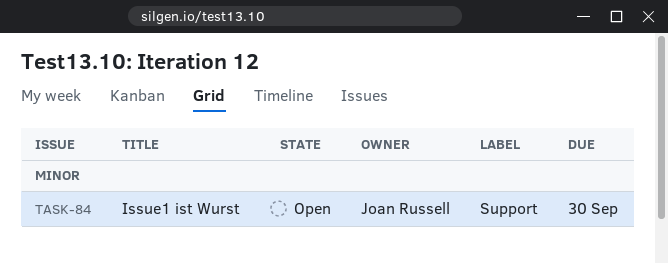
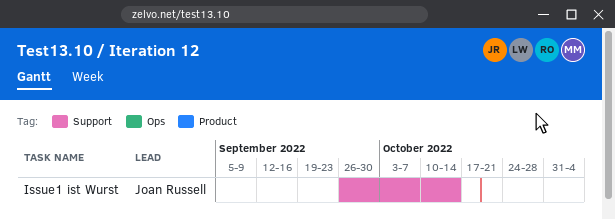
Issue1 ist Wurst, due: Sep 30 -> Oct 14

